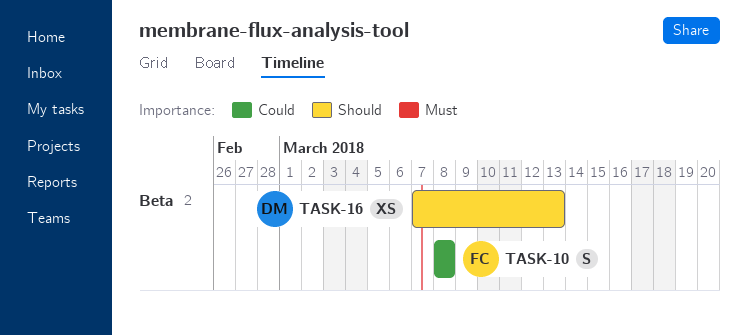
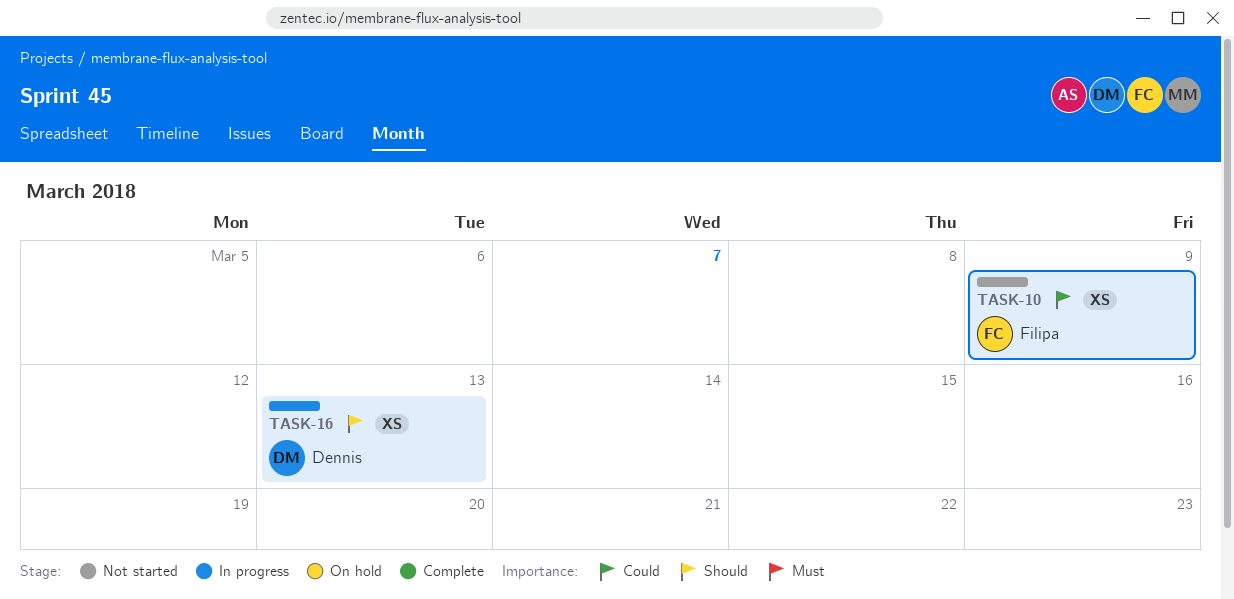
TASK-10, estimate: S -> XS
TASK-10, due: Mar 8 -> Mar 9

